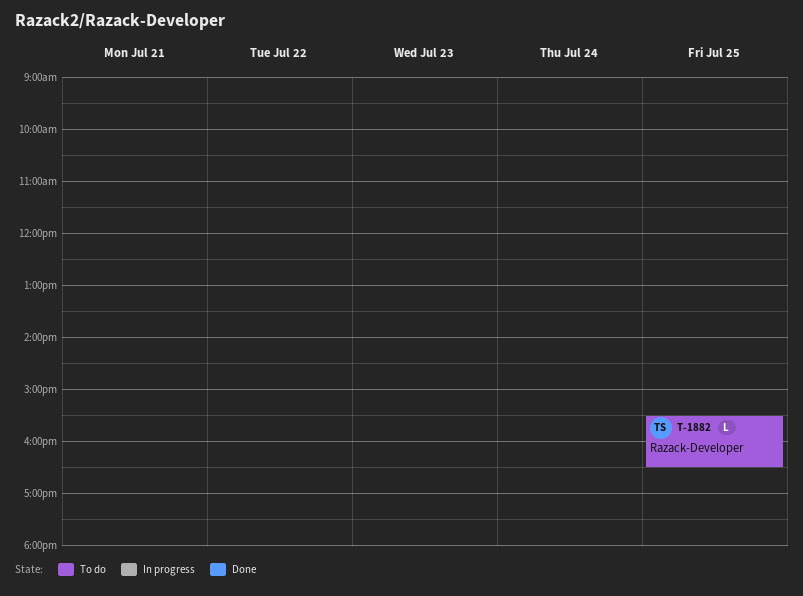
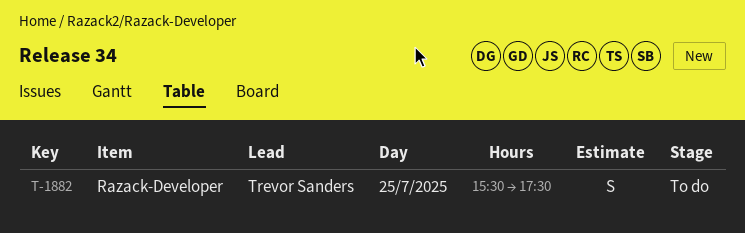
T-1882, estimate: L -> S
T-1882, ends: 16:30 -> 17:30

